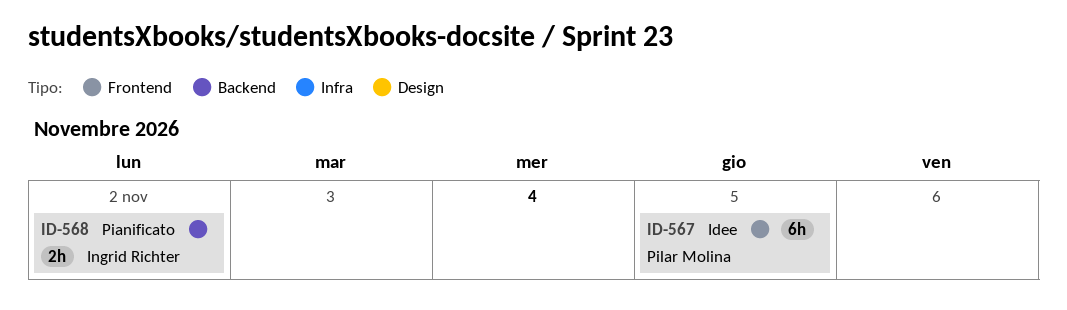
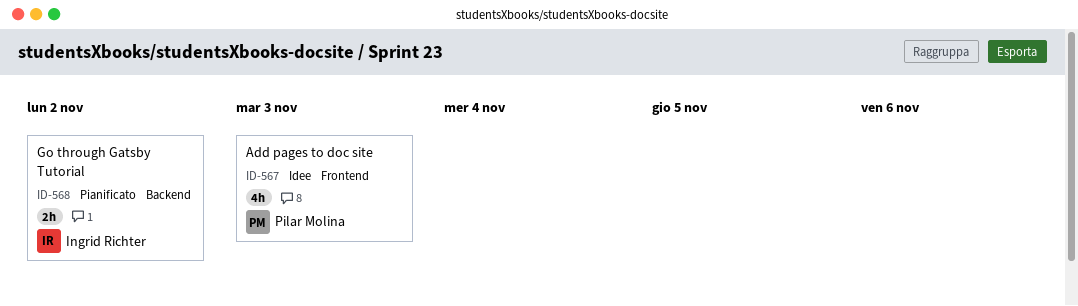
ID-567, estimate: 6h -> 4h
ID-567, due: Nov 5 -> Nov 3

